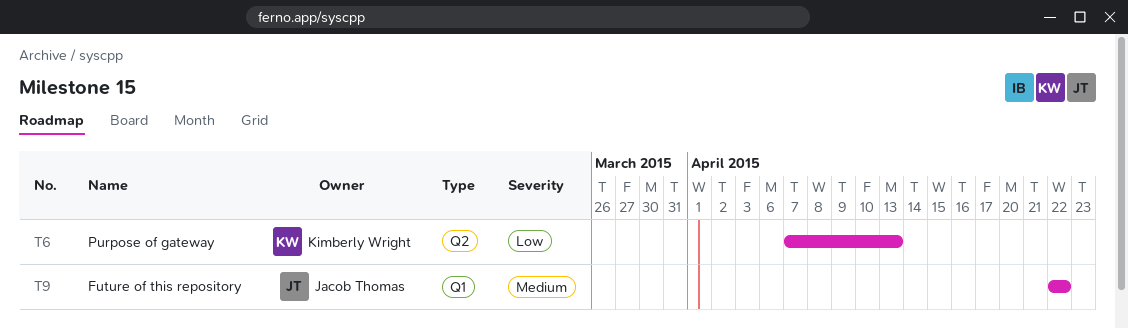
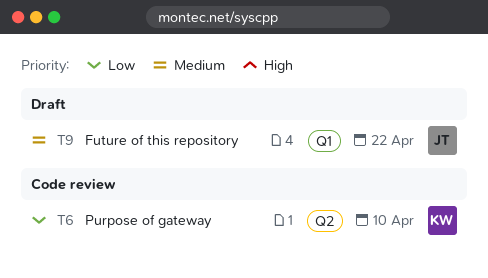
T6, due: Apr 13 -> Apr 10

